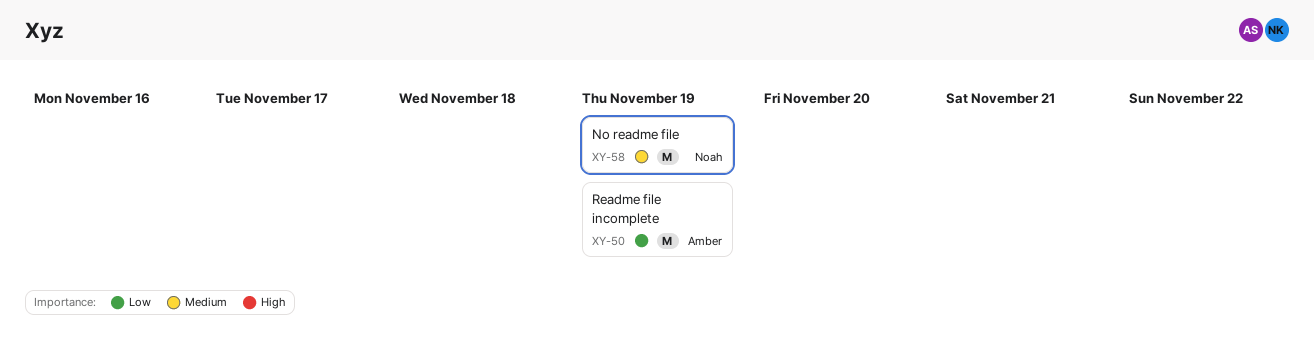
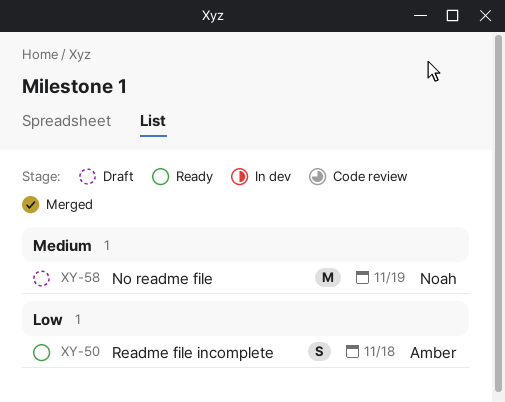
XY-50, estimate: M -> S
XY-50, due: Nov 19 -> Nov 18

